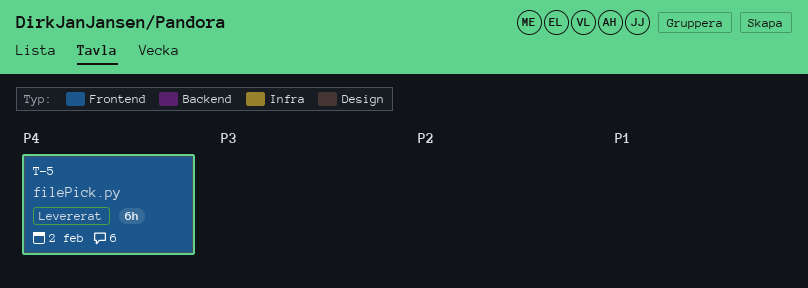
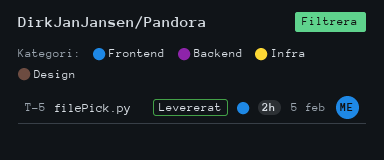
T-5, estimate: 6h -> 2h
T-5, due: Feb 2 -> Feb 5

